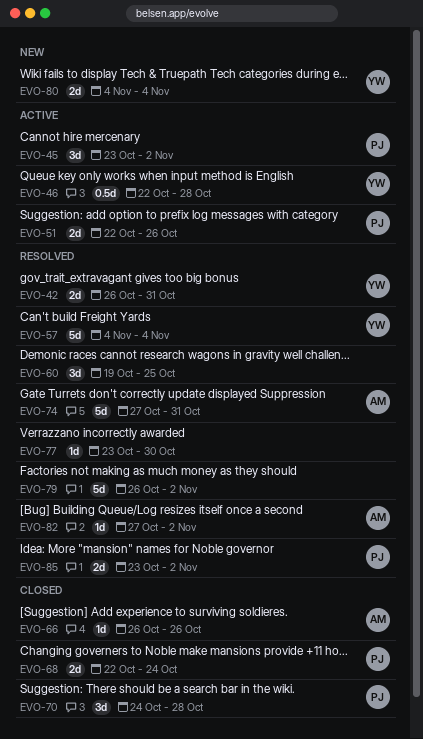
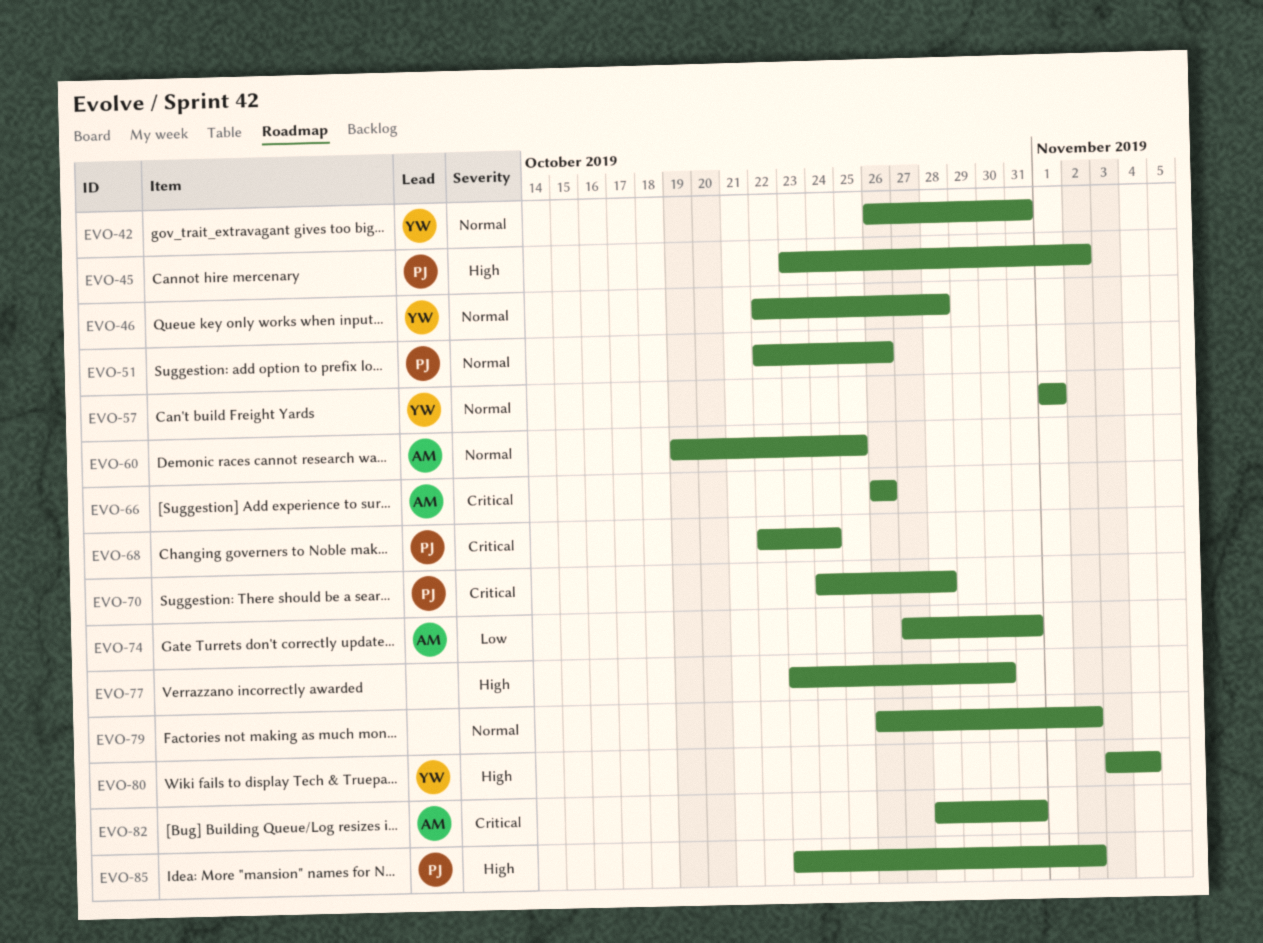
EVO-57, start: Nov 4 -> Nov 1
EVO-57, due: Nov 4 -> Nov 1
EVO-60, owner: none -> AM
EVO-80, start: Nov 4 -> Nov 3
EVO-82, start: Oct 27 -> Oct 28
EVO-82, due: Nov 2 -> Oct 31

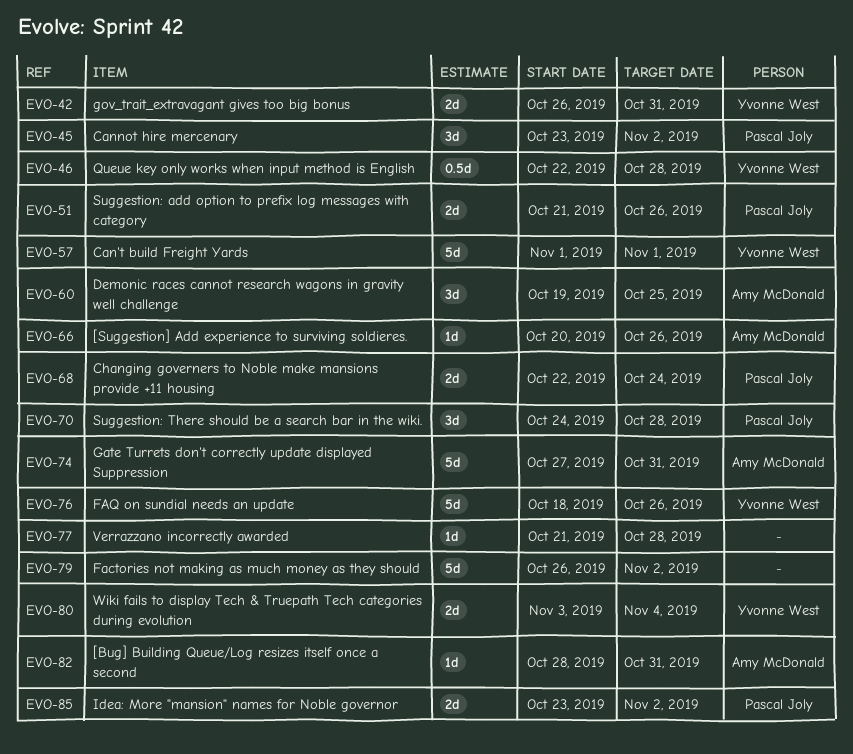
EVO-51, start: Oct 22 -> Oct 21
EVO-66, start: Oct 26 -> Oct 20
EVO-76: none -> present
EVO-77, start: Oct 23 -> Oct 21
EVO-77, due: Oct 30 -> Oct 28

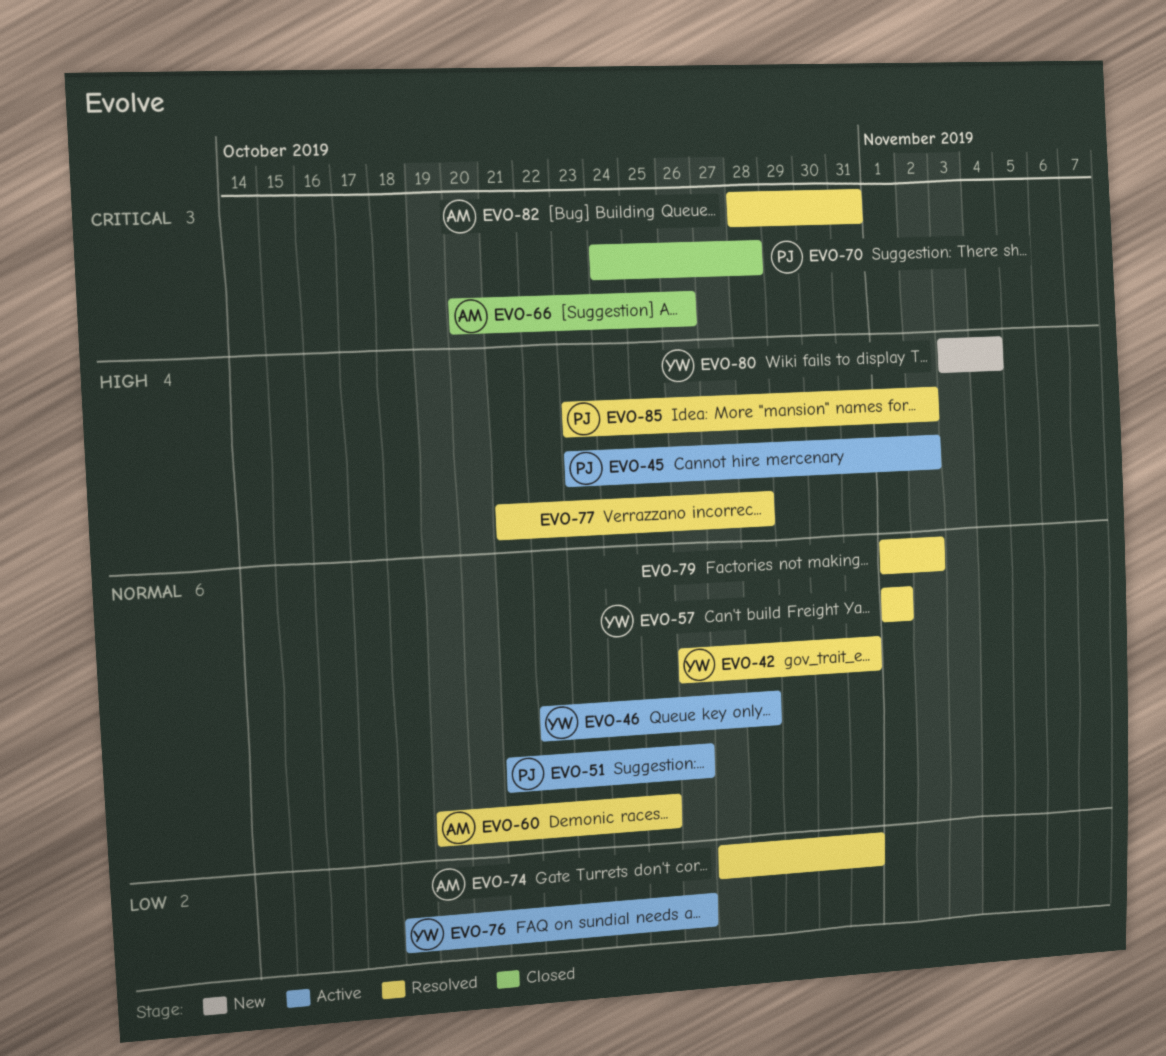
EVO-68: present -> none
EVO-79, start: Oct 26 -> Nov 1

